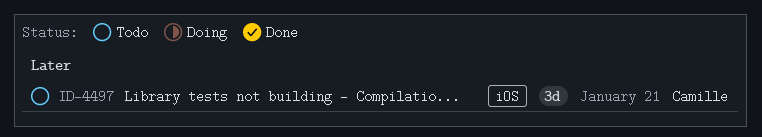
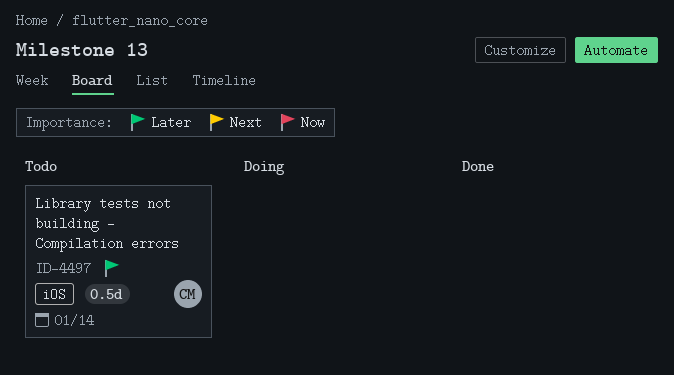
ID-4497, estimate: 3d -> 0.5d
ID-4497, due: Jan 21 -> Jan 14

